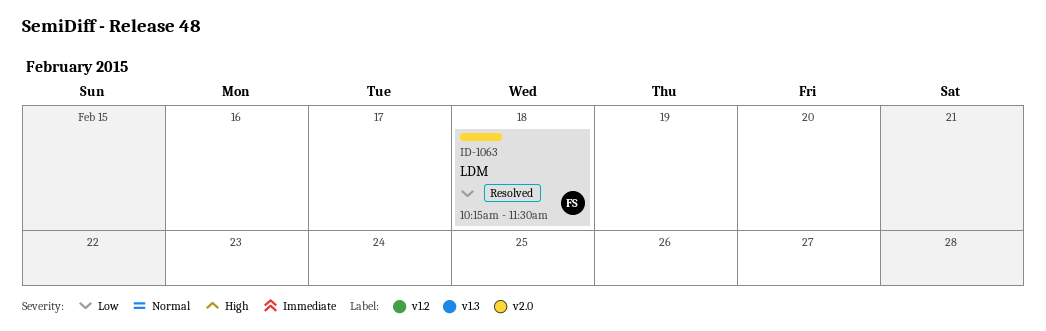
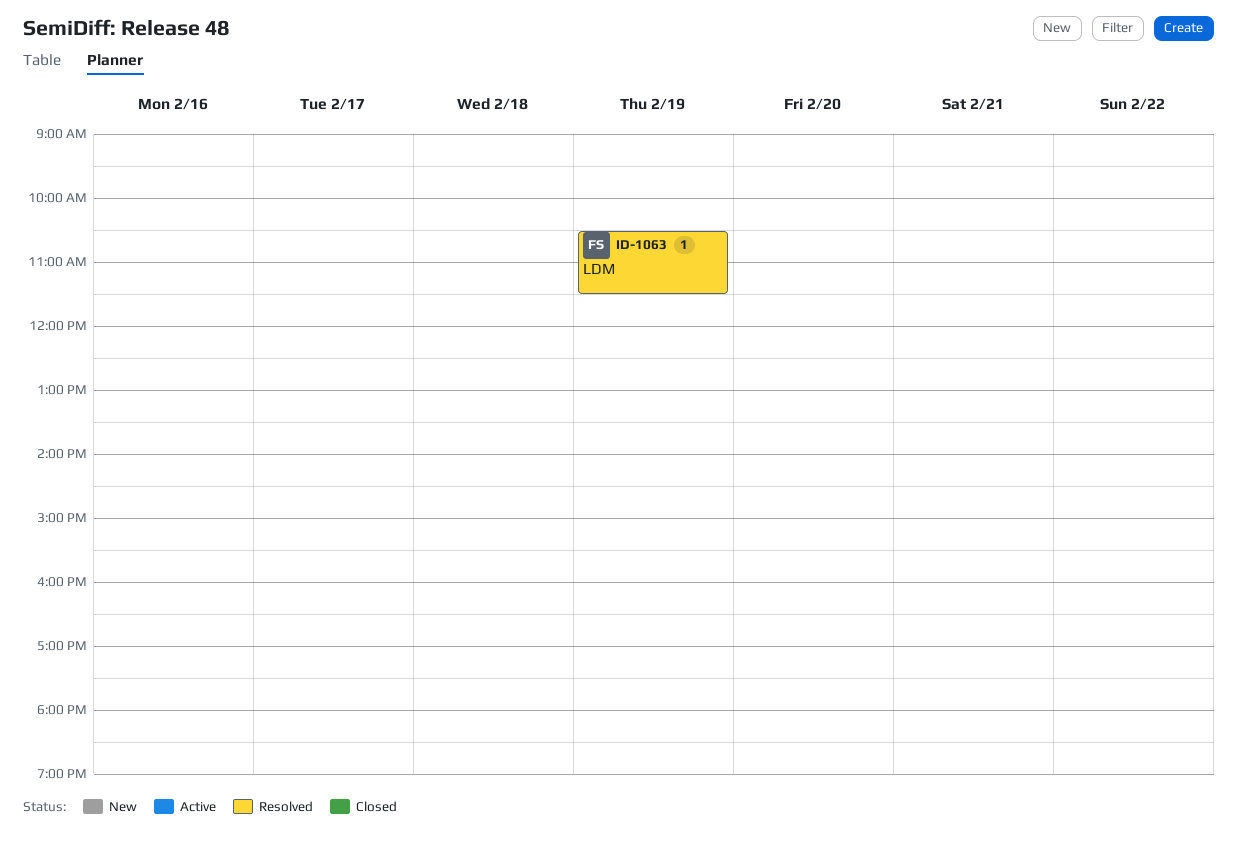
ID-1063, day: Feb 18 -> Feb 19
ID-1063, begins: 10:15 -> 10:30

